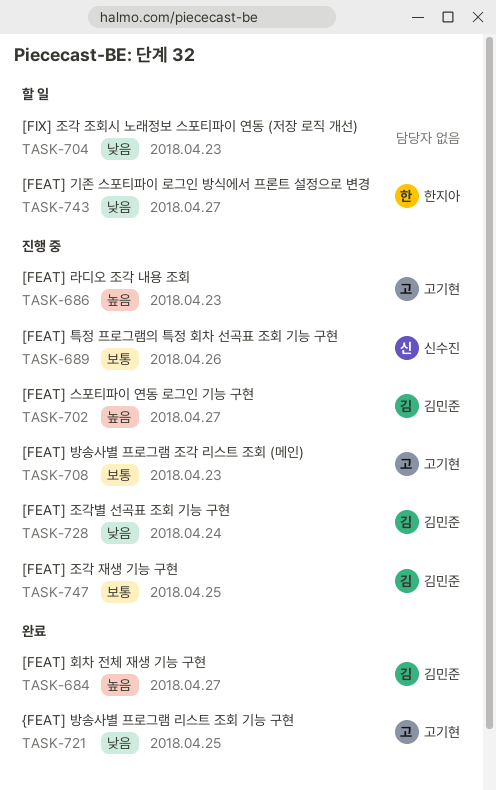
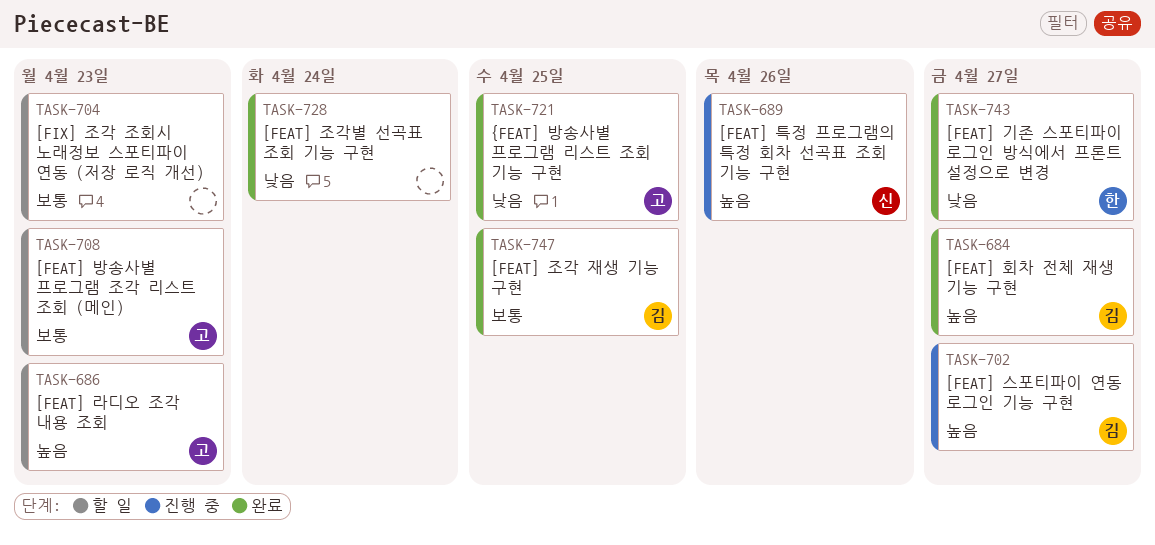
TASK-686, status: 진행 중 -> 할 일
TASK-689, priority: 보통 -> 높음
TASK-704, priority: 낮음 -> 보통
TASK-708, status: 진행 중 -> 할 일
TASK-728, status: 진행 중 -> 완료
TASK-728, owner: 김민준 -> none
TASK-743, status: 할 일 -> 완료
TASK-747, status: 진행 중 -> 완료

